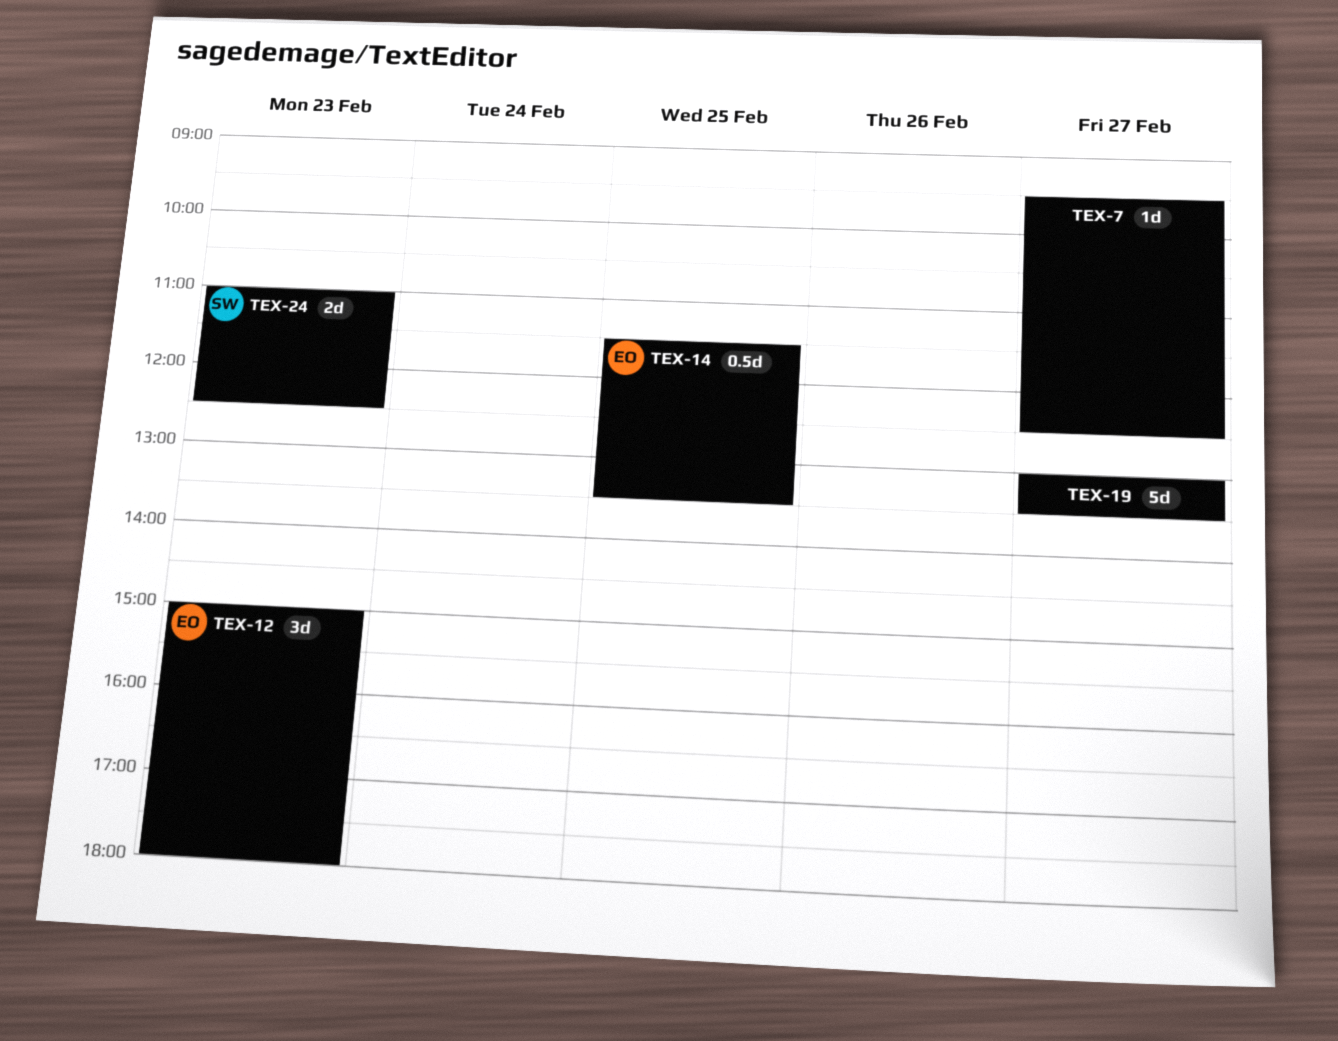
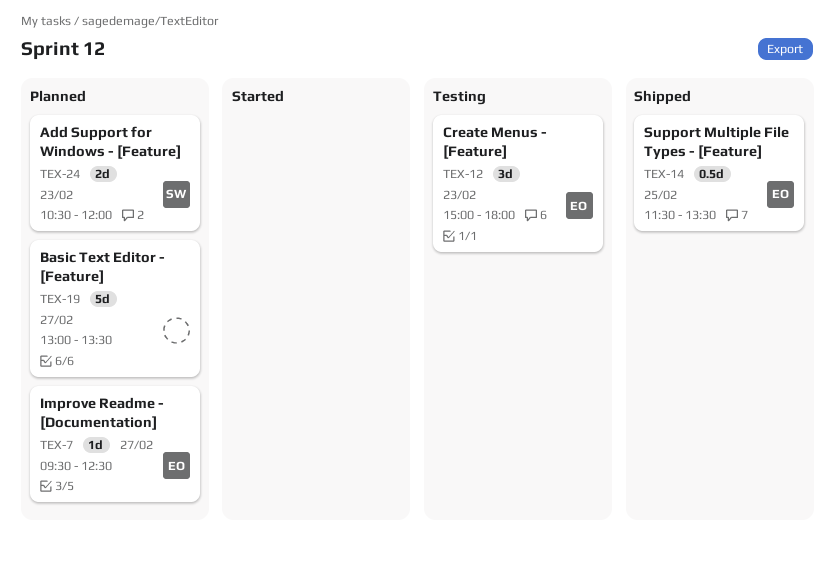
TEX-7, owner: none -> EO
TEX-24, begins: 11:00 -> 10:30
TEX-24, ends: 12:30 -> 12:00

